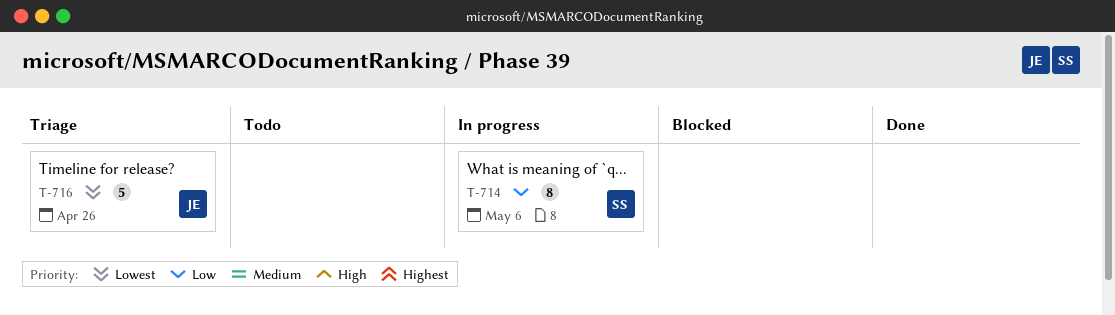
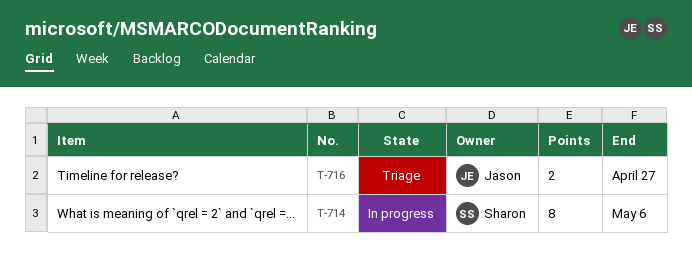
T-716, estimate: 5 -> 2
T-716, due: Apr 26 -> Apr 27

